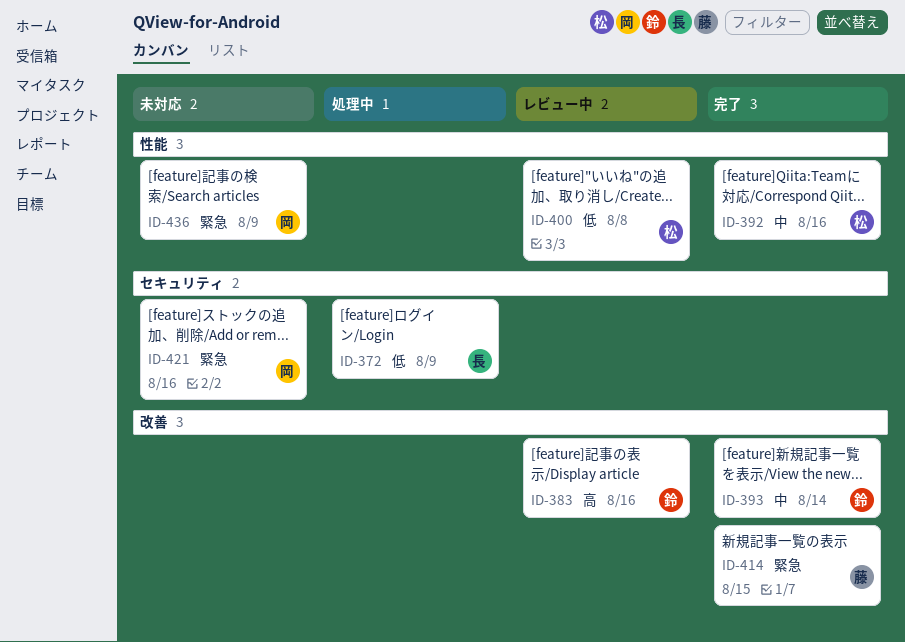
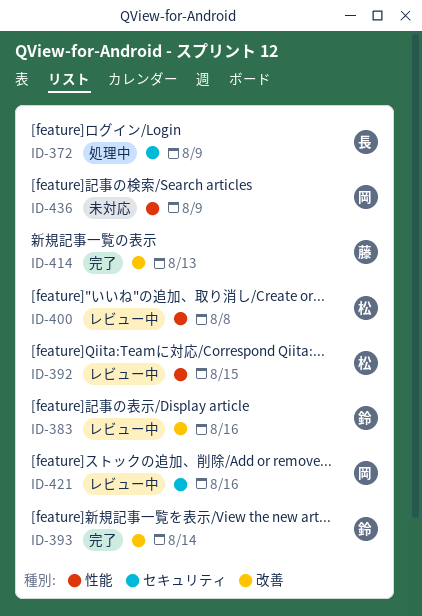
ID-392, status: 完了 -> レビュー中
ID-392, due: Aug 16 -> Aug 15
ID-414, due: Aug 15 -> Aug 13
ID-421, status: 未対応 -> レビュー中

